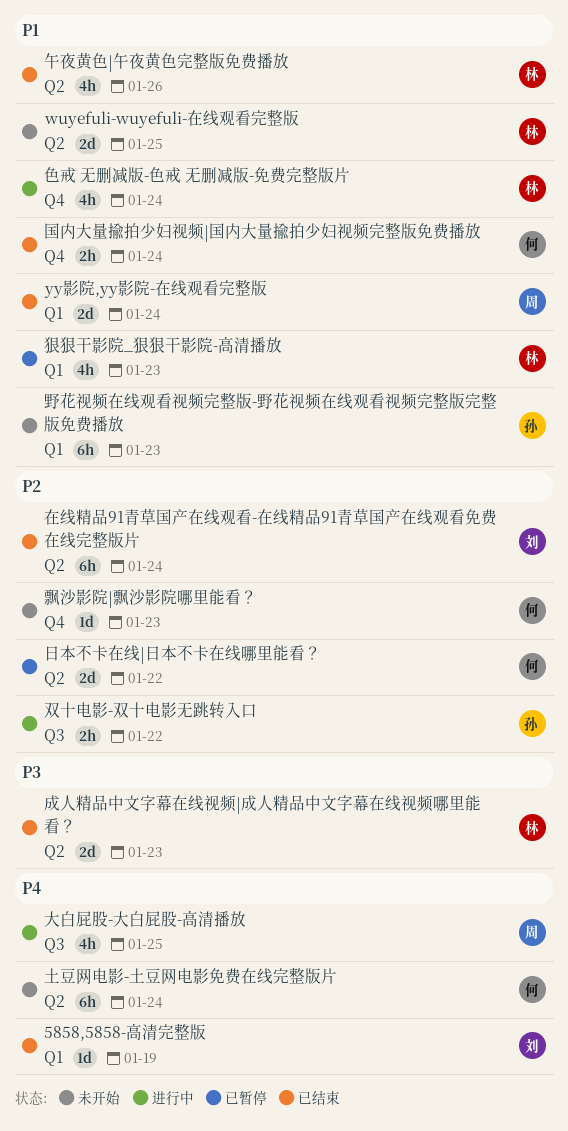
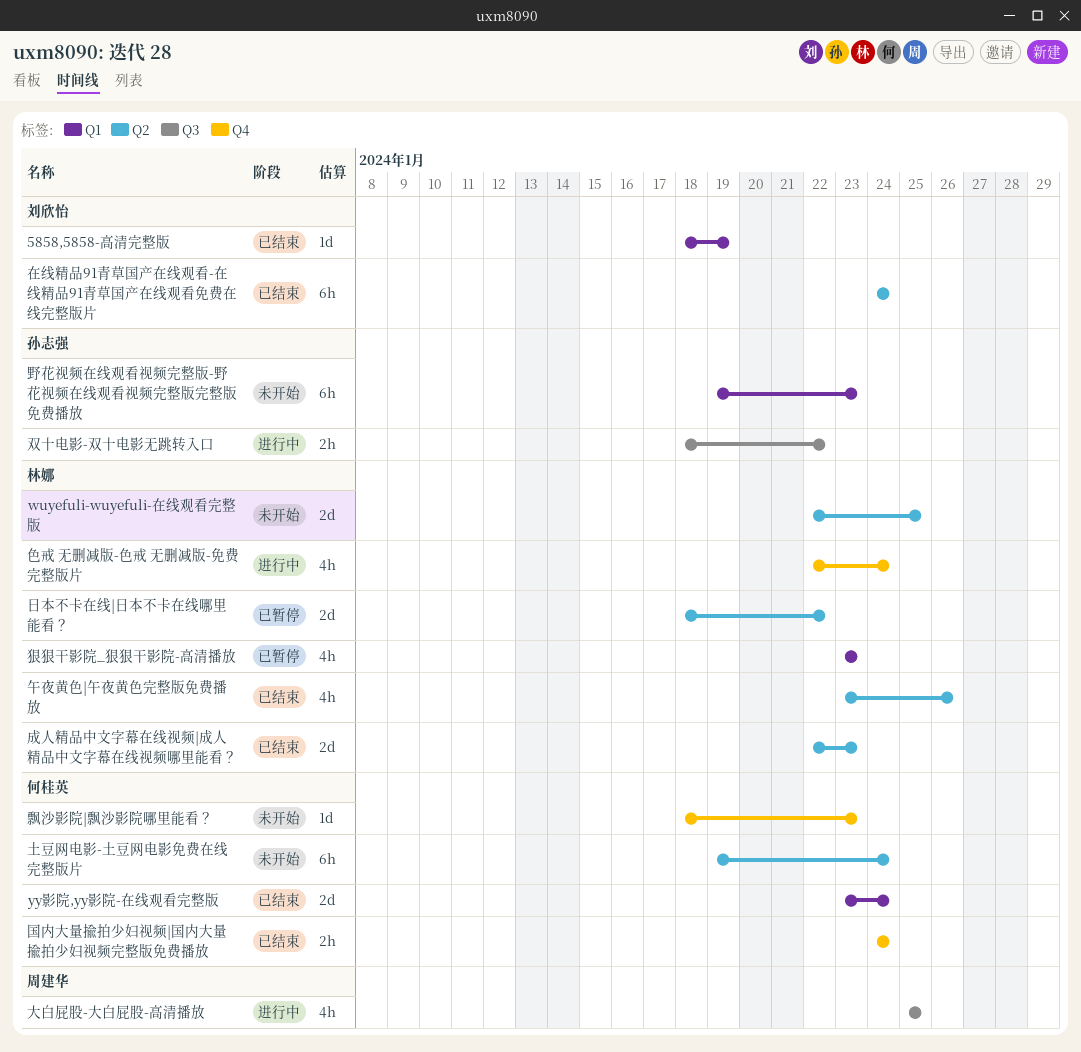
yy影院,yy影院-在线观看完整版, owner: 周建华 -> 何桂英
日本不卡在线|日本不卡在线哪里能看？, owner: 何桂英 -> 林娜

